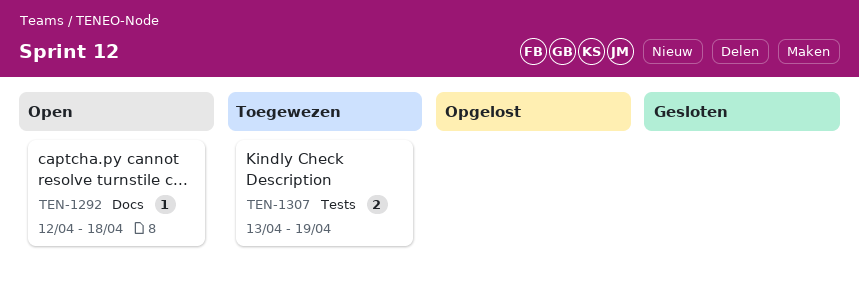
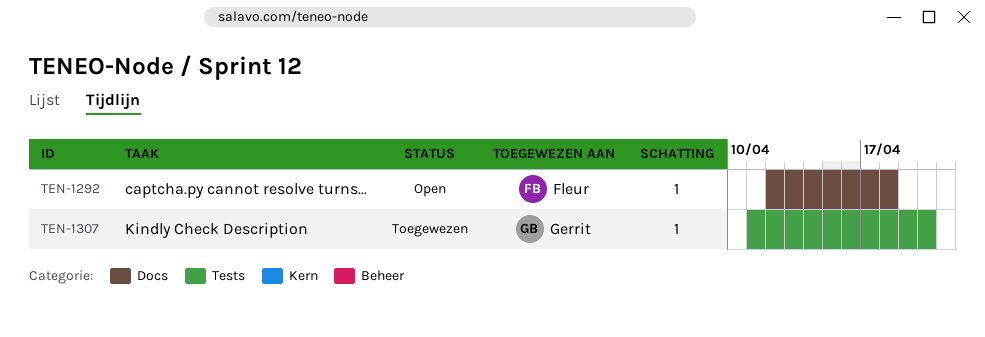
TEN-1307, estimate: 2 -> 1
TEN-1307, start: Apr 13 -> Apr 11
TEN-1307, due: Apr 19 -> Apr 20

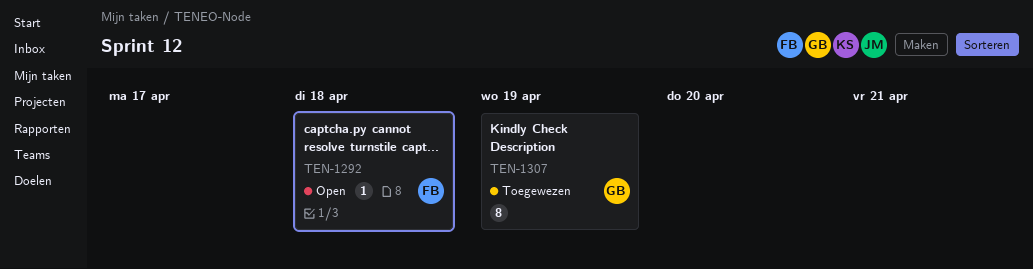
TEN-1307, estimate: 1 -> 8
TEN-1307, due: Apr 20 -> Apr 19

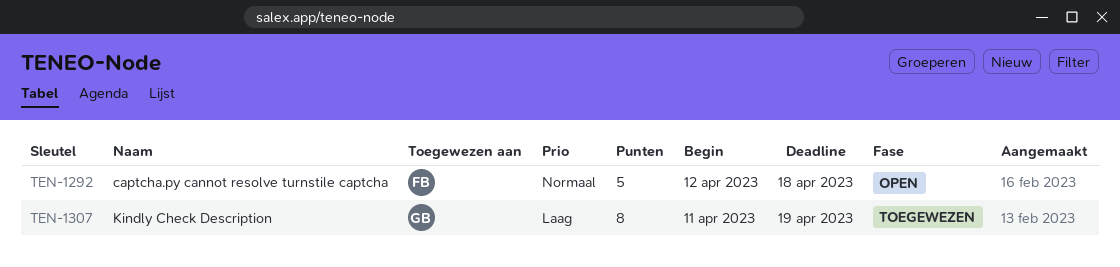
TEN-1292, estimate: 1 -> 5

